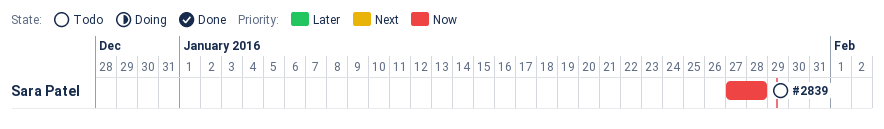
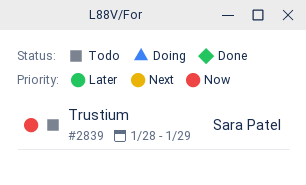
#2839, start: Jan 27 -> Jan 28
#2839, due: Jan 28 -> Jan 29

